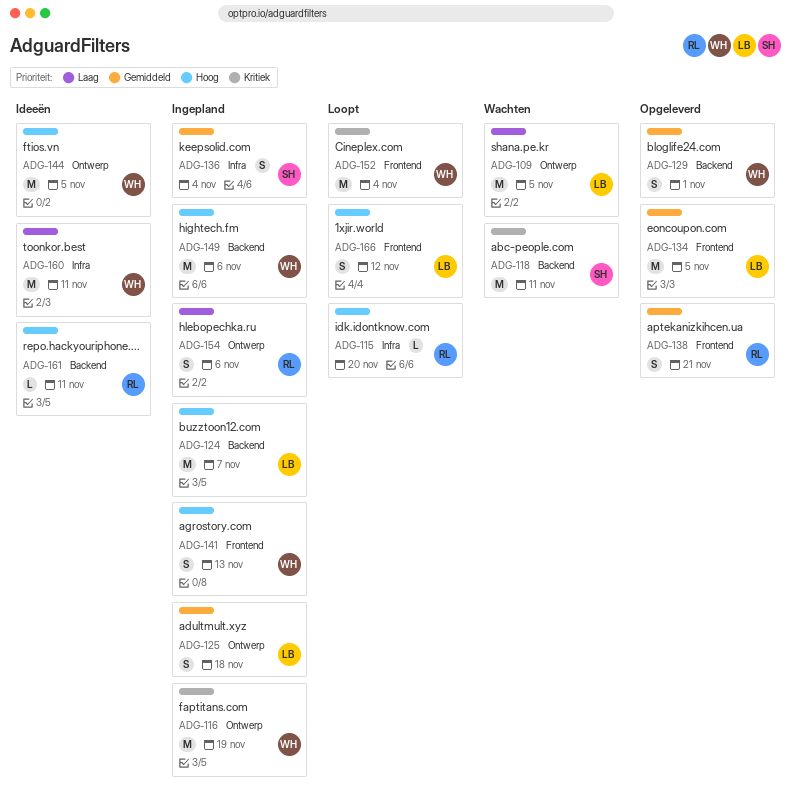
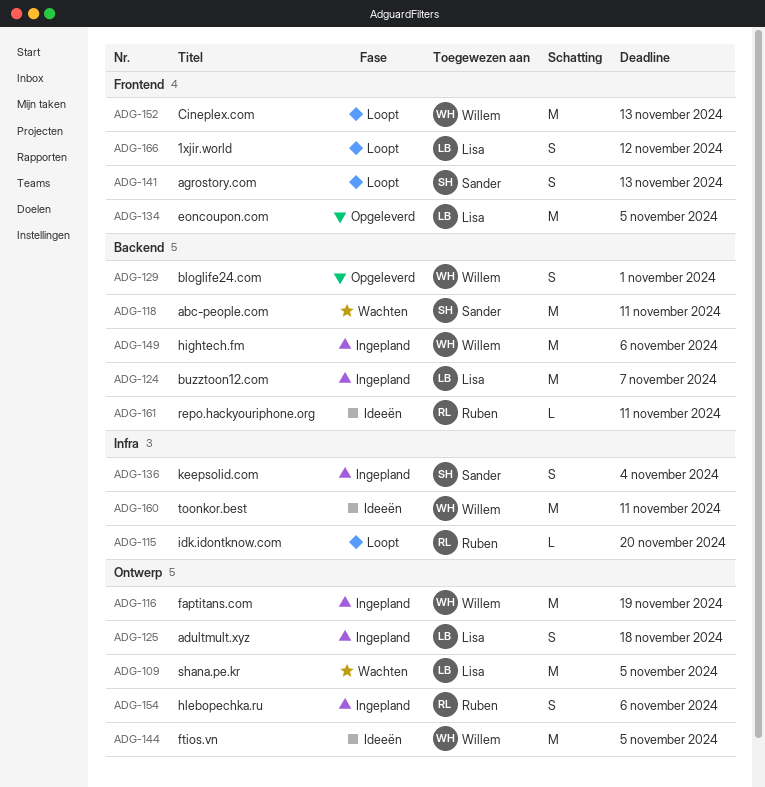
ADG-138: present -> none
ADG-141, status: Ingepland -> Loopt
ADG-141, owner: Willem -> Sander
ADG-152, due: Nov 4 -> Nov 13

